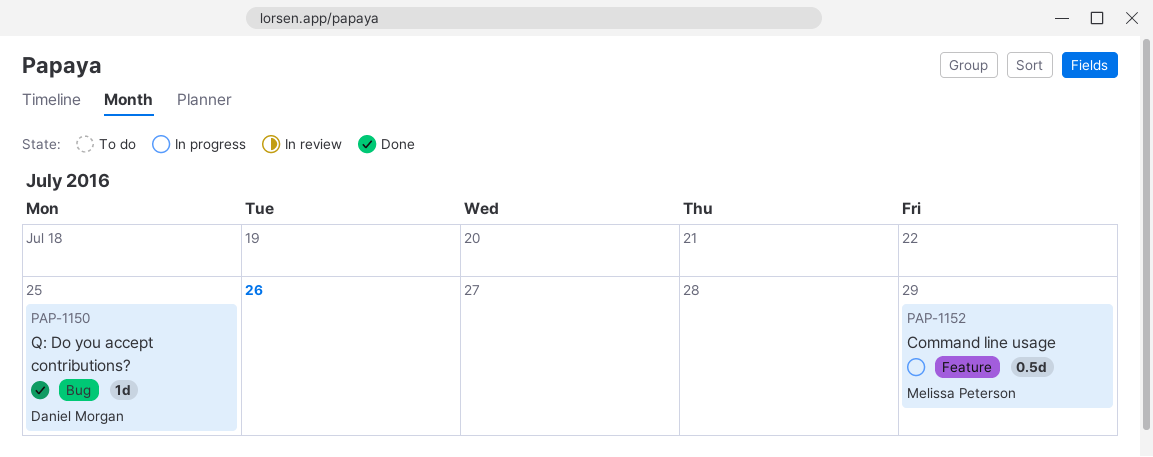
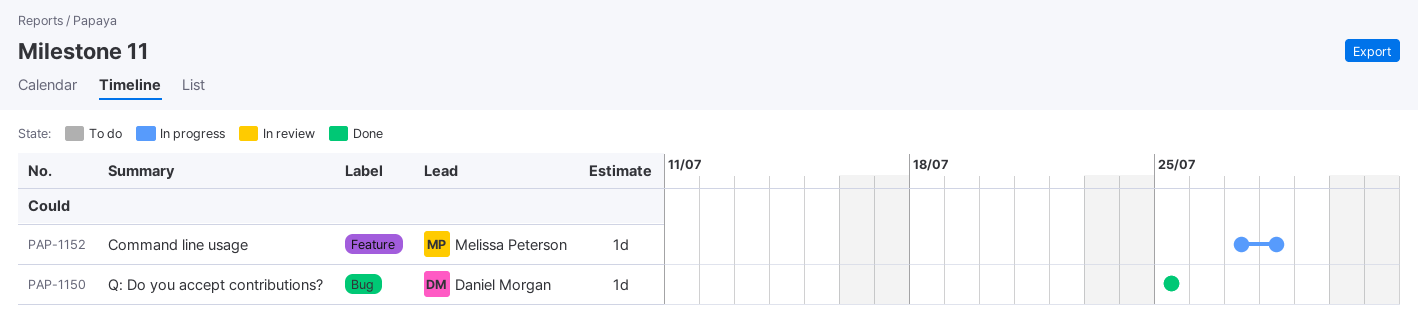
PAP-1152, estimate: 0.5d -> 1d
PAP-1152, due: Jul 29 -> Jul 28

